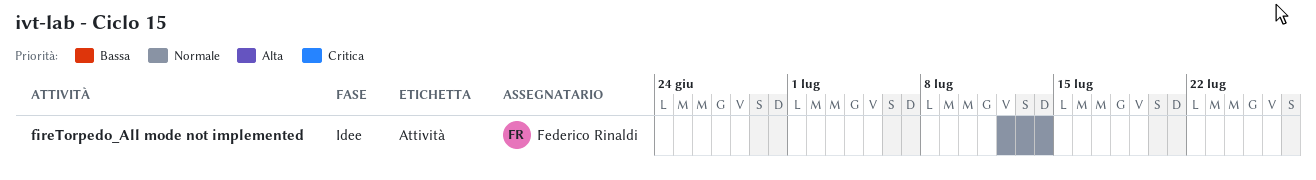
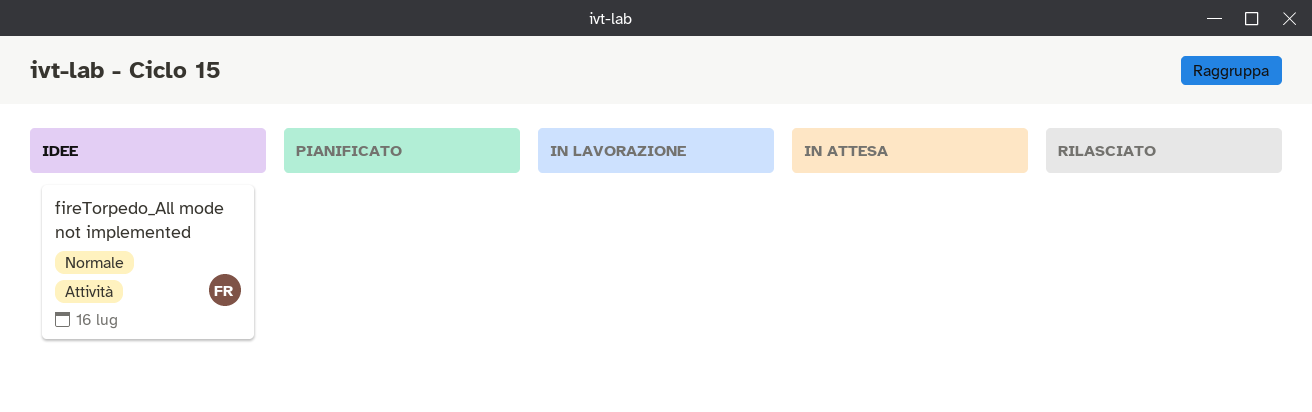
fireTorpedo_All mode not implemented, due: Jul 14 -> Jul 16

